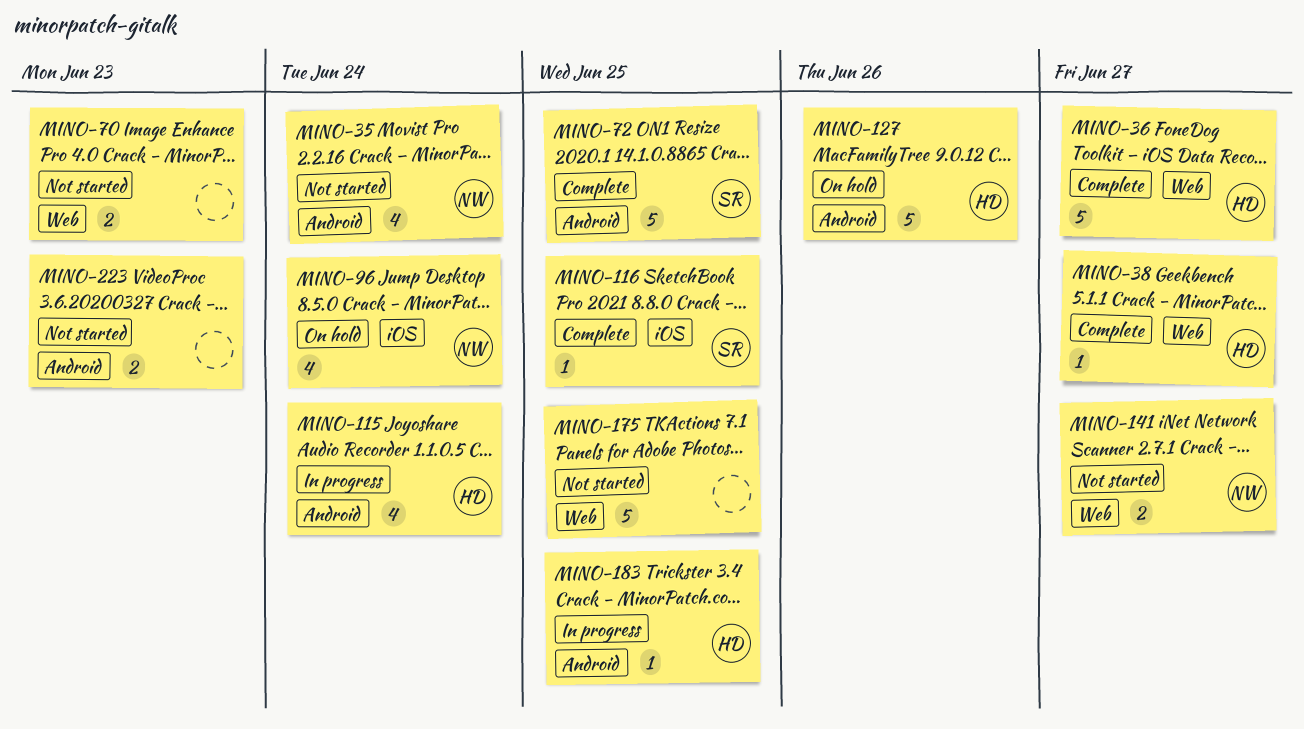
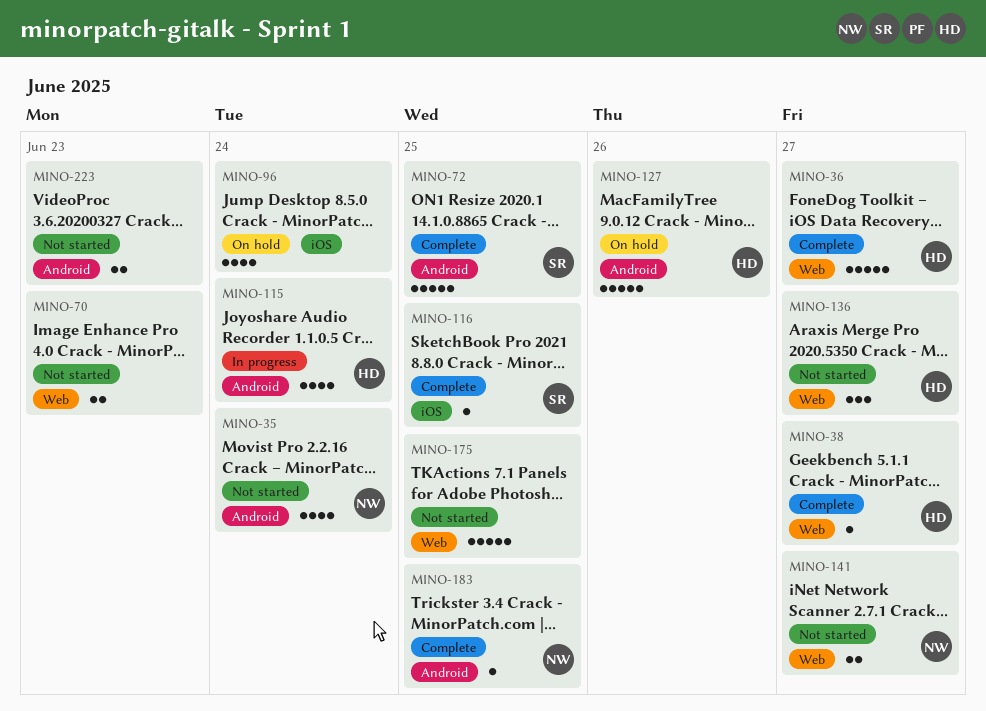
MINO-96, owner: NW -> none
MINO-136: none -> present
MINO-183, status: In progress -> Complete
MINO-183, owner: HD -> NW

